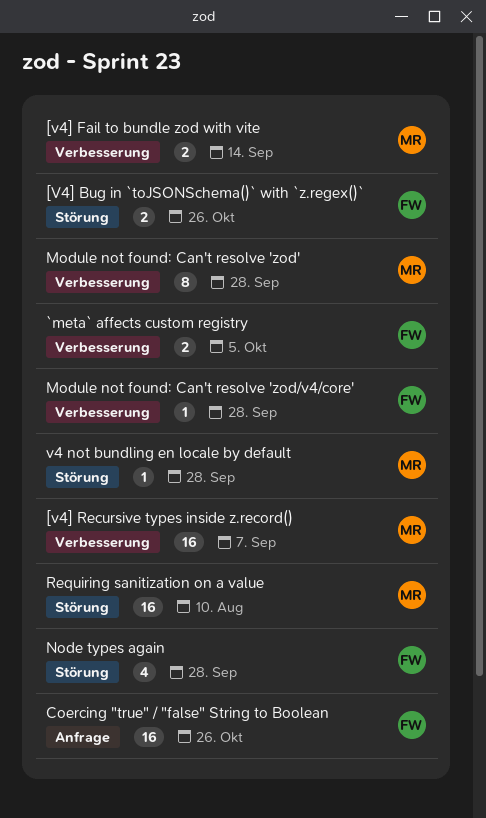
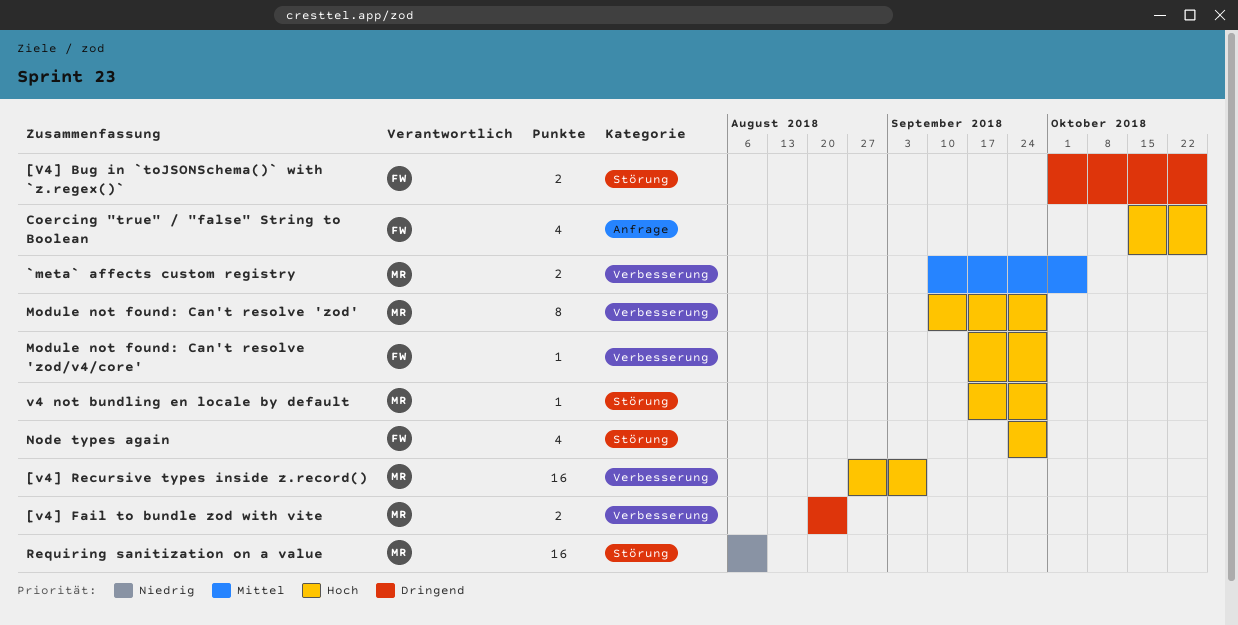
[v4] Fail to bundle zod with vite, due: Sep 14 -> Aug 24
`meta` affects custom registry, owner: FW -> MR
Coercing "true" / "false" String to Boolean, estimate: 16 -> 4

